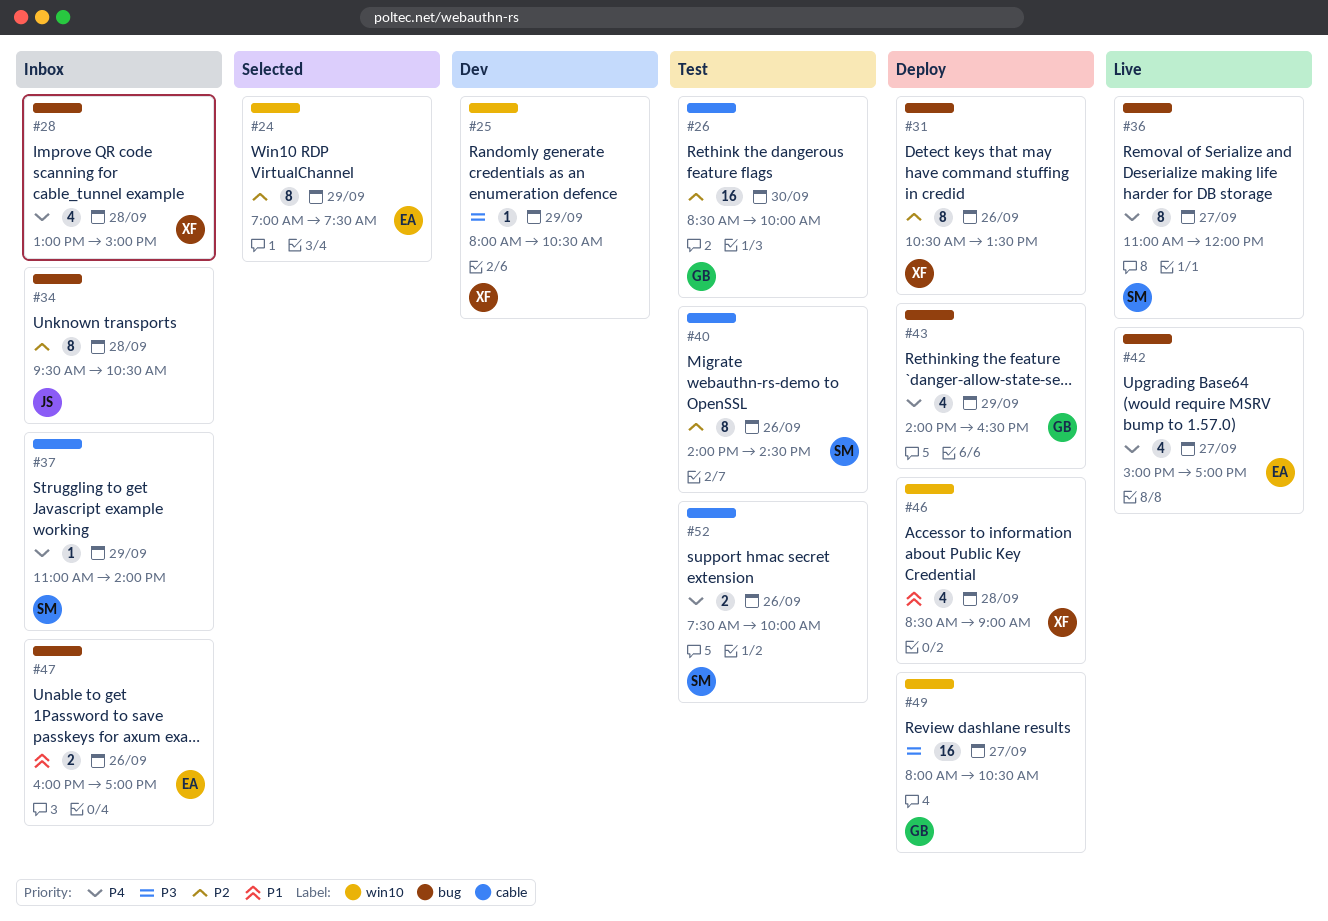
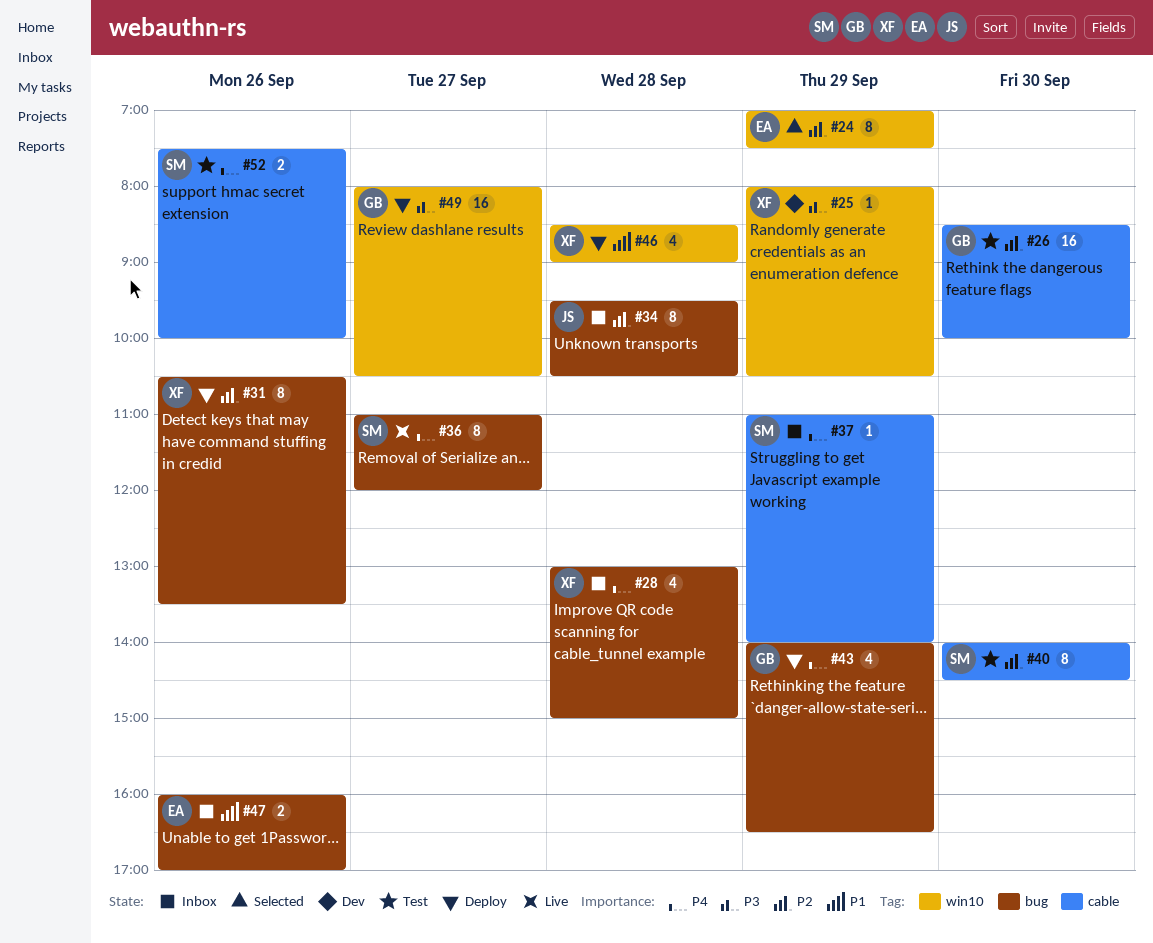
#40, day: Sep 26 -> Sep 30
#42: present -> none

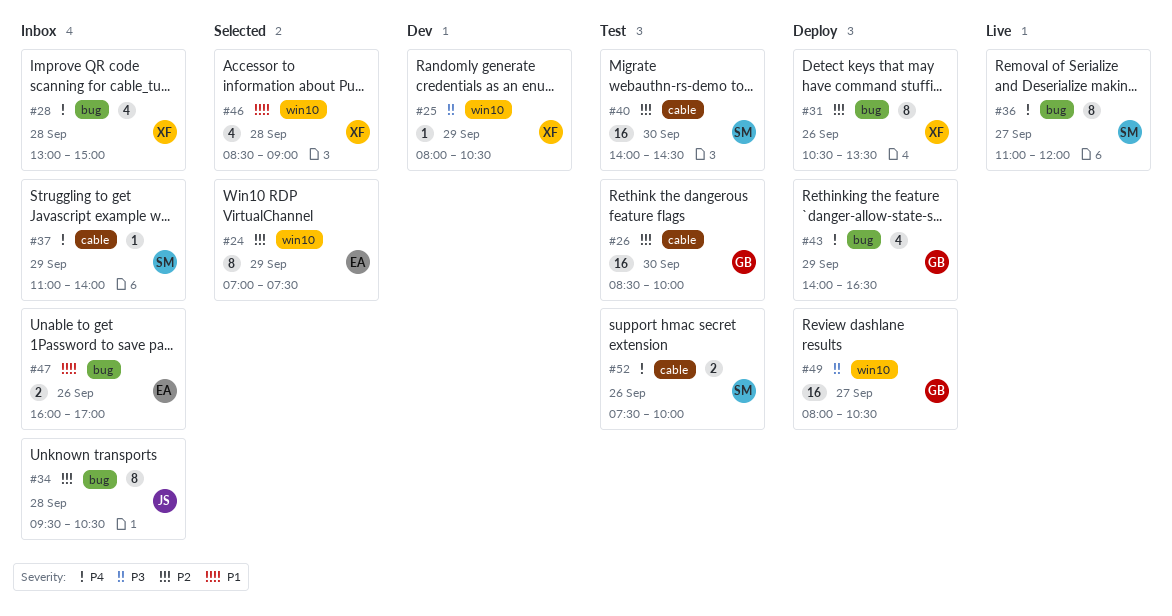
#40, estimate: 8 -> 16
#46, status: Deploy -> Selected

